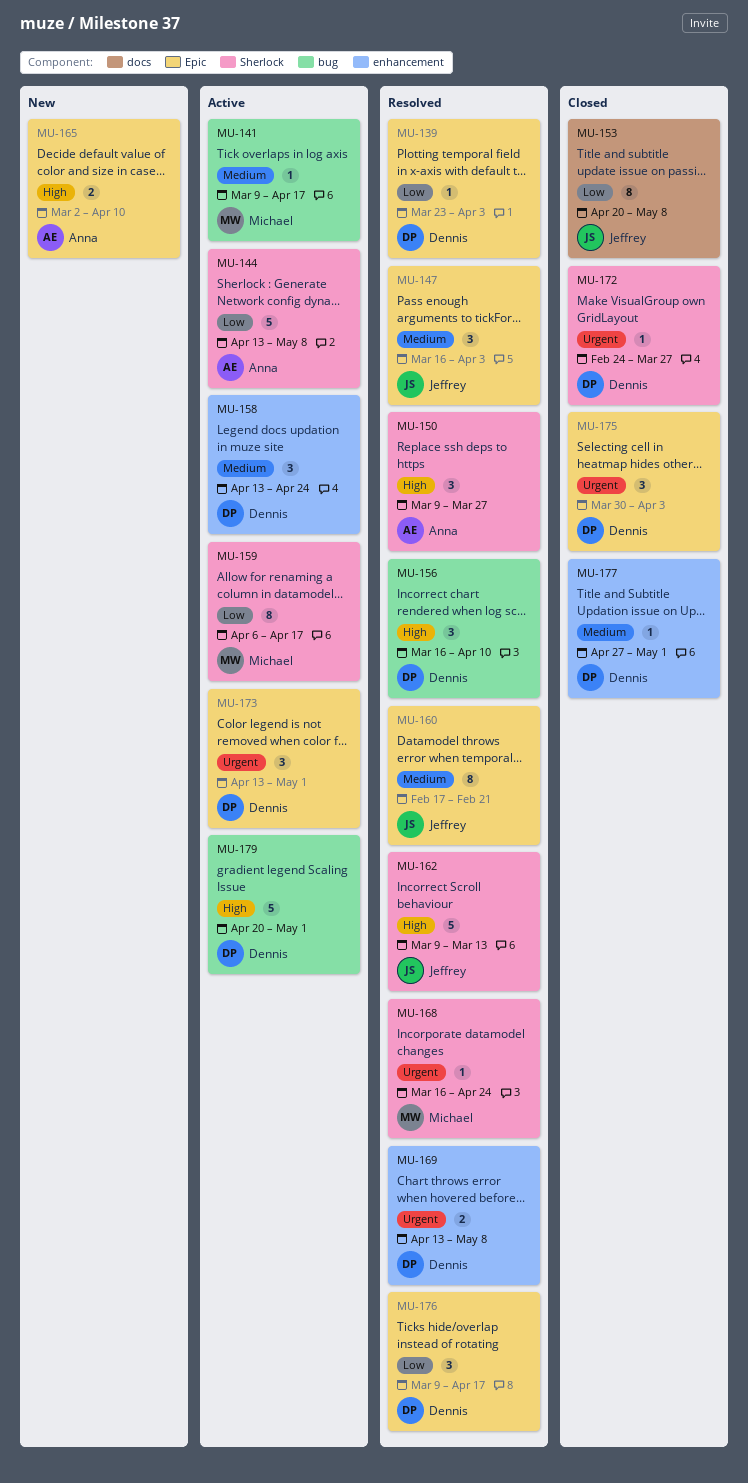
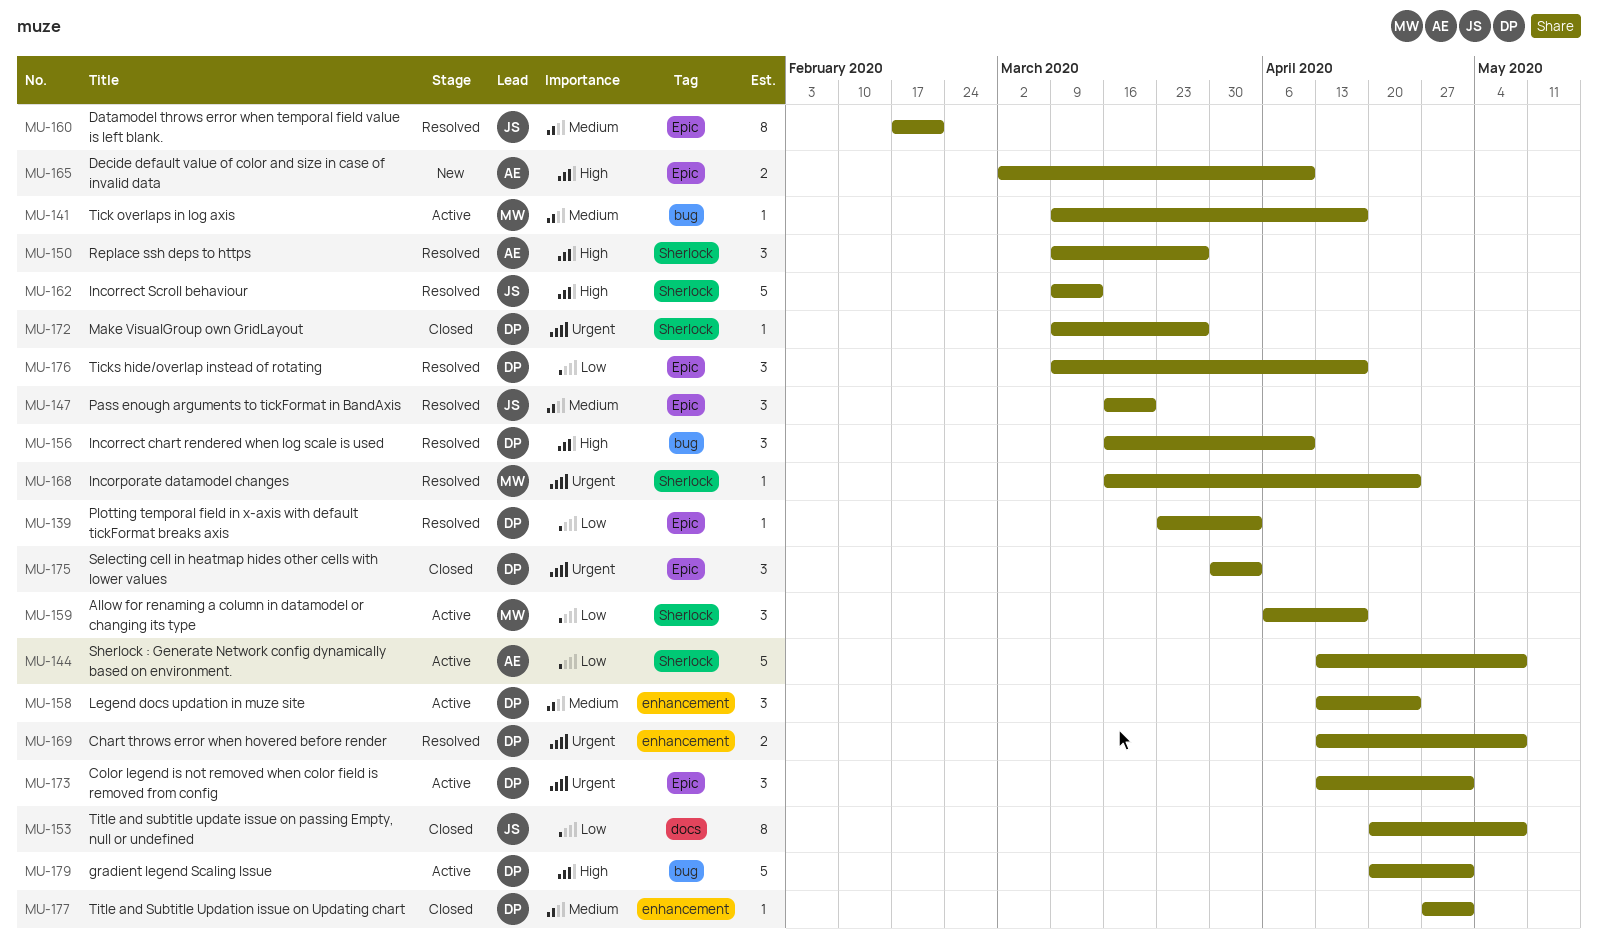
MU-147, due: Apr 3 -> Mar 20
MU-159, estimate: 8 -> 3
MU-172, start: Feb 24 -> Mar 9

